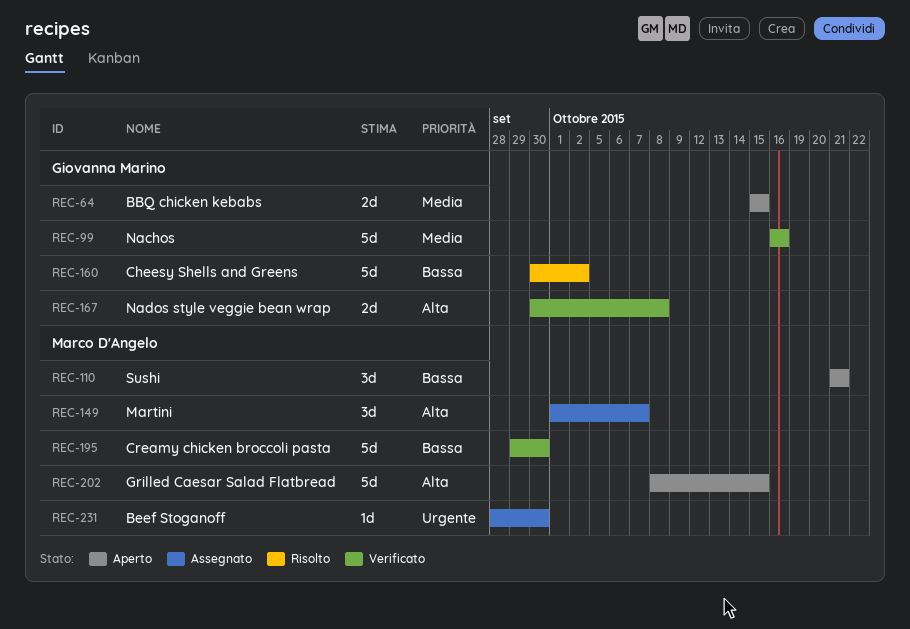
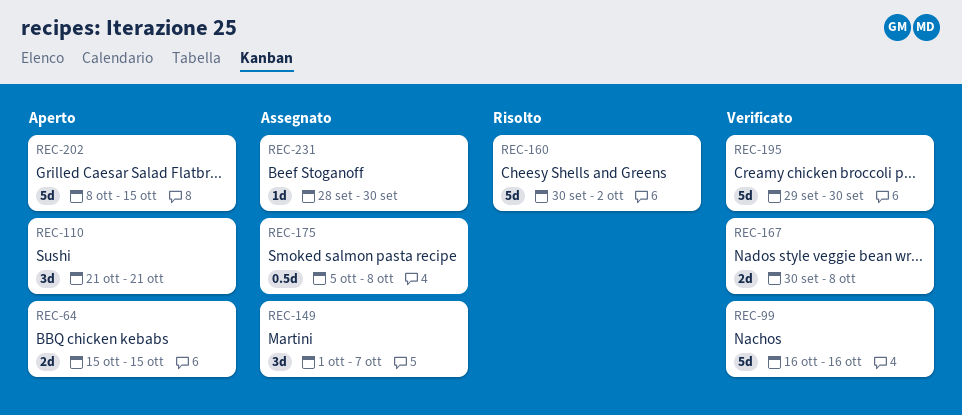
REC-175: none -> present

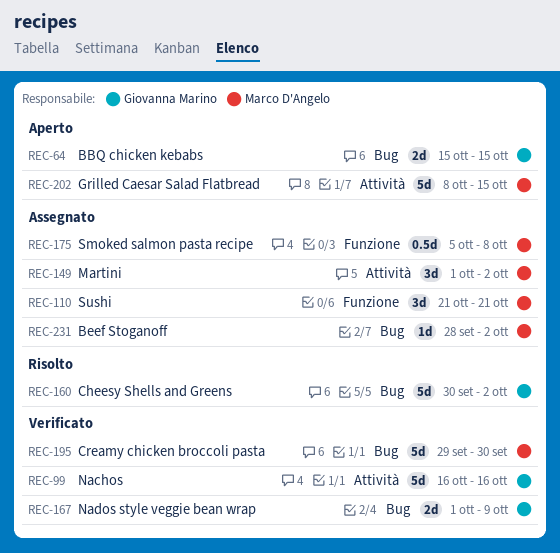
REC-110, status: Aperto -> Assegnato
REC-149, due: Oct 7 -> Oct 2
REC-167, start: Sep 30 -> Oct 1
REC-167, due: Oct 8 -> Oct 9
REC-231, due: Sep 30 -> Oct 2

